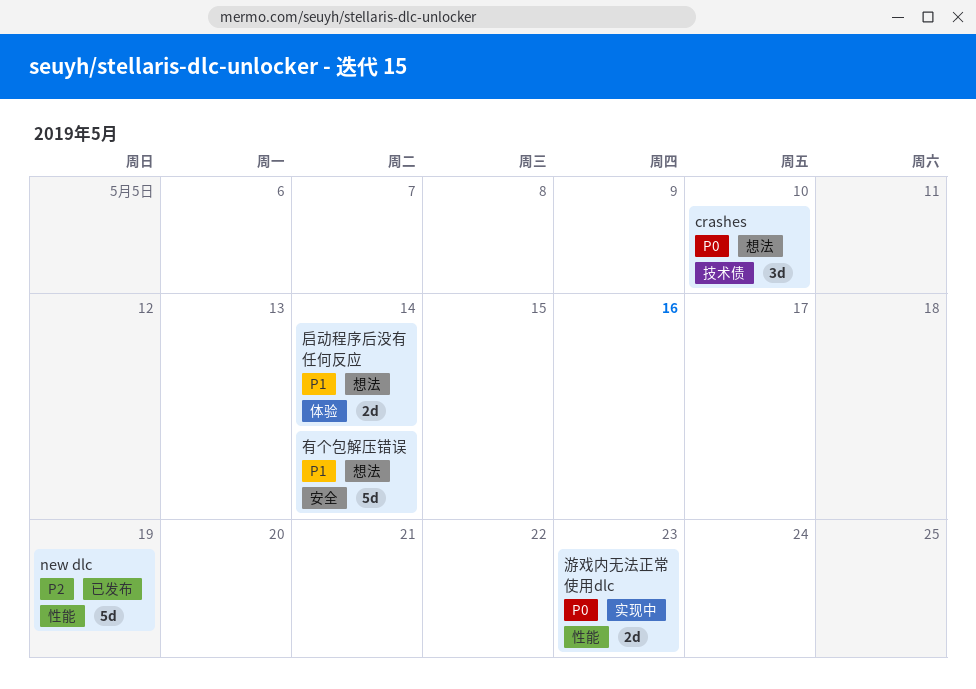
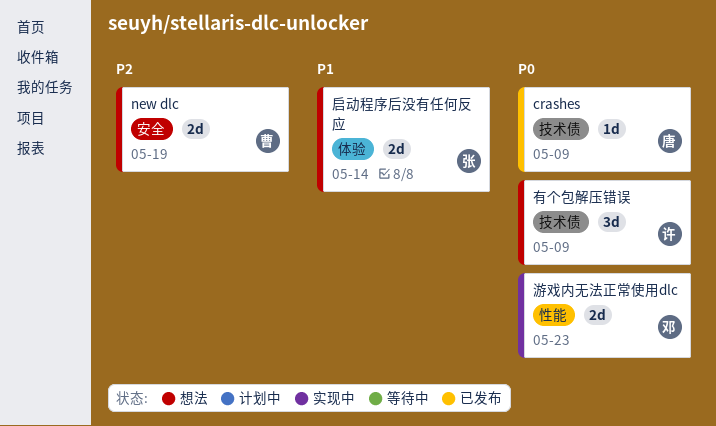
crashes, status: 想法 -> 已发布
crashes, estimate: 3d -> 1d
crashes, due: May 10 -> May 9
new dlc, status: 已发布 -> 想法
new dlc, label: 性能 -> 安全
new dlc, estimate: 5d -> 2d
有个包解压错误, priority: P1 -> P0
有个包解压错误, label: 安全 -> 技术债
有个包解压错误, estimate: 5d -> 3d
有个包解压错误, due: May 14 -> May 9

